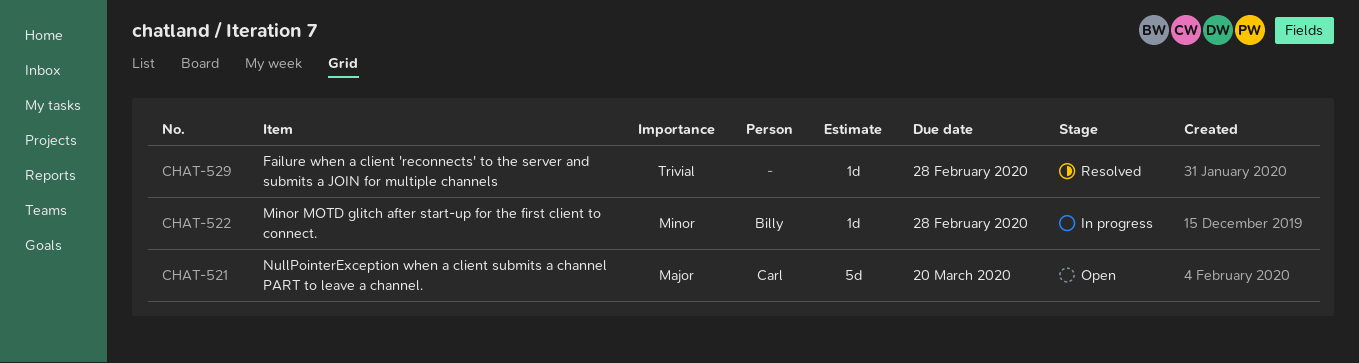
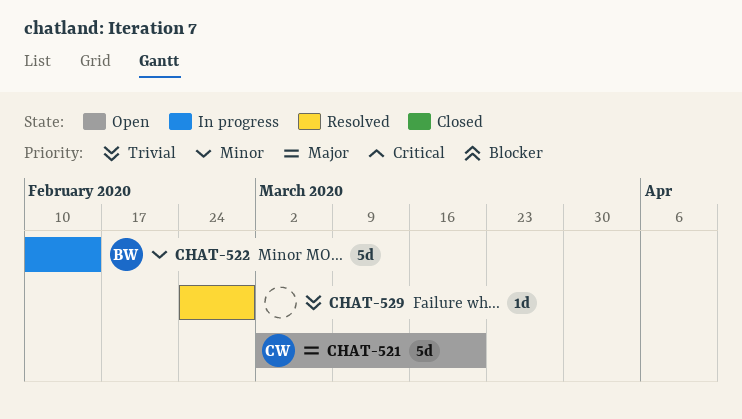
CHAT-522, estimate: 1d -> 5d
CHAT-522, due: Feb 28 -> Feb 14

